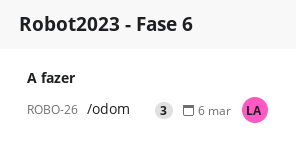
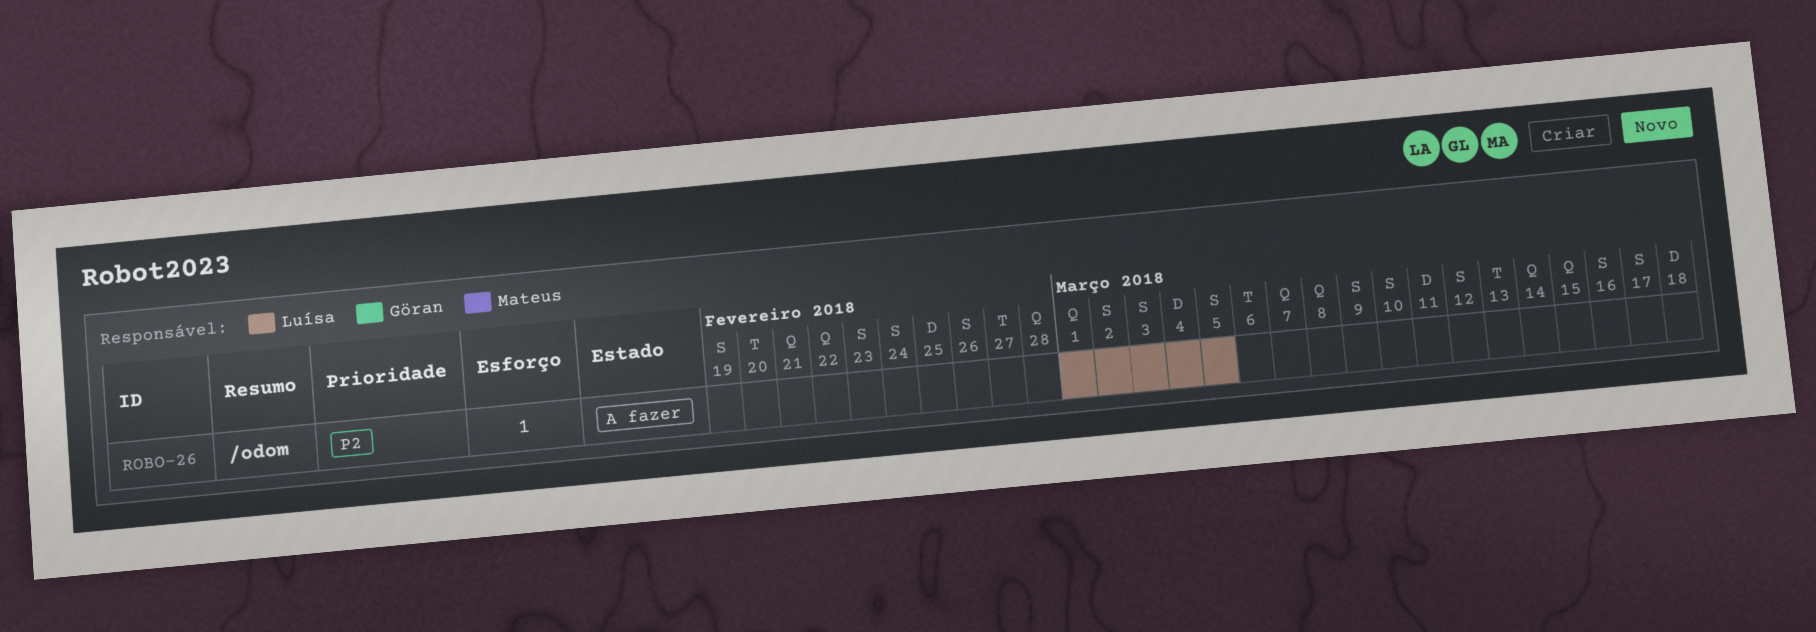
ROBO-26, estimate: 3 -> 1
ROBO-26, due: Mar 6 -> Mar 5

